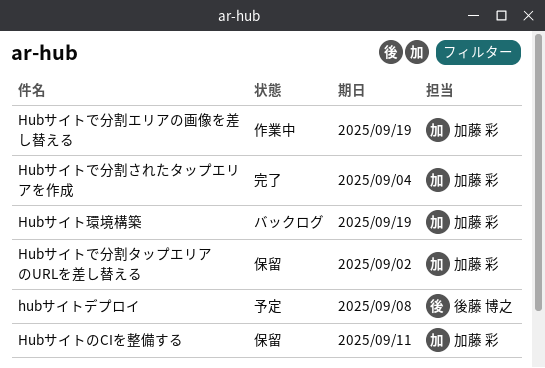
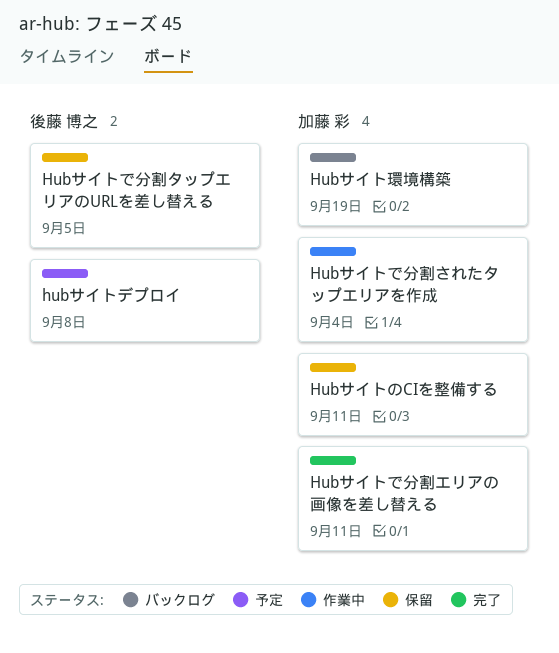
Hubサイトで分割されたタップエリアを作成, status: 完了 -> 作業中
Hubサイトで分割エリアの画像を差し替える, status: 作業中 -> 完了
Hubサイトで分割エリアの画像を差し替える, due: Sep 19 -> Sep 11
Hubサイトで分割タップエリアのURLを差し替える, owner: 加藤 彩 -> 後藤 博之
Hubサイトで分割タップエリアのURLを差し替える, due: Sep 2 -> Sep 5

